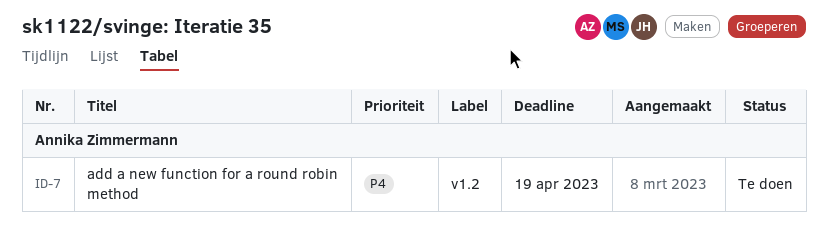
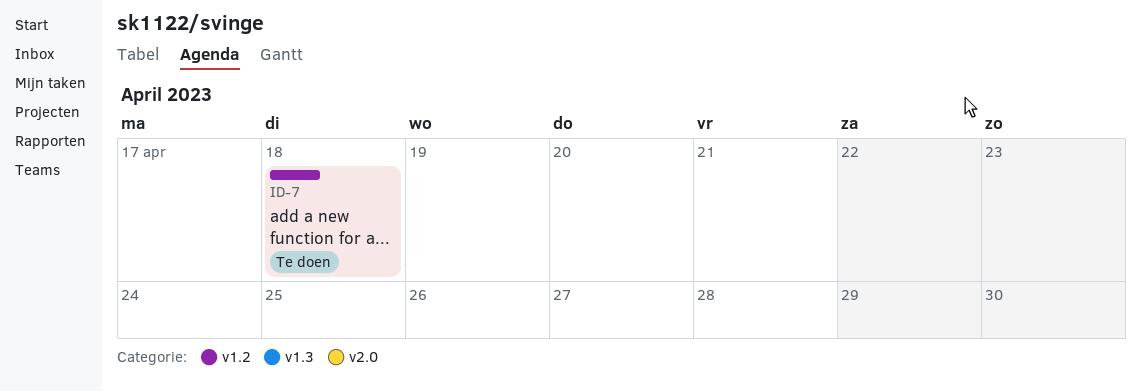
ID-7, due: Apr 19 -> Apr 18

